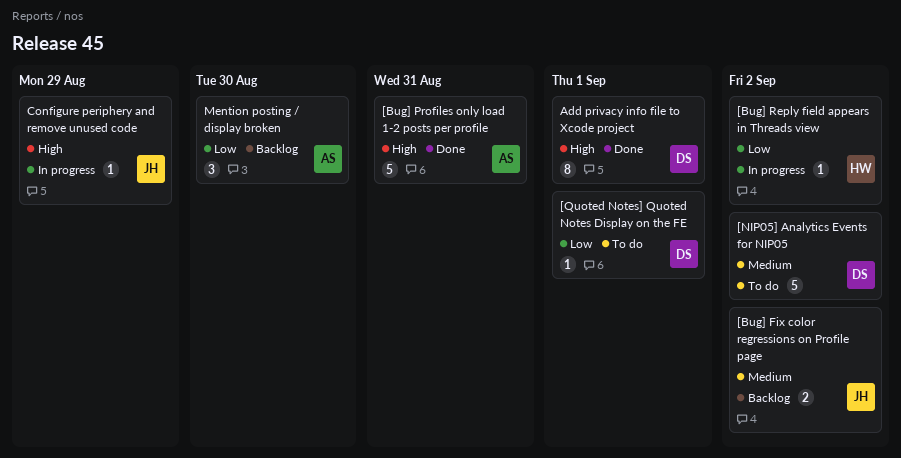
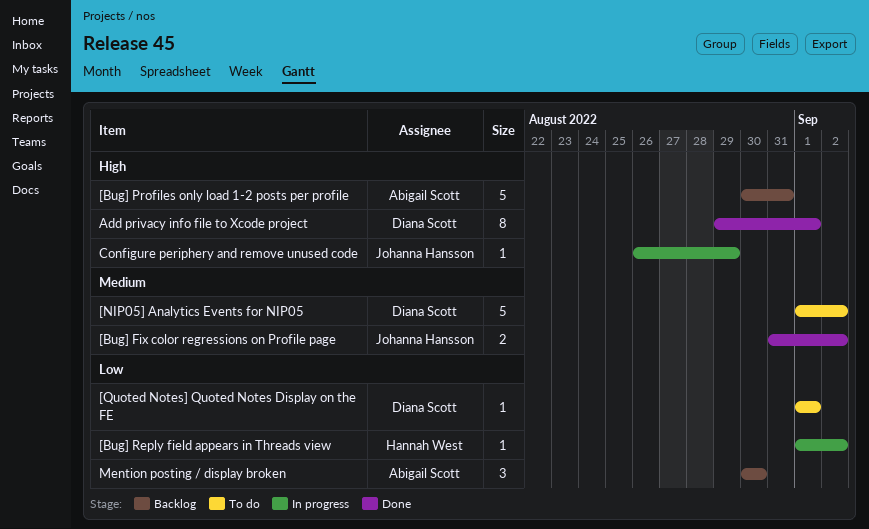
[Bug] Fix color regressions on Profile page, status: Backlog -> Done
[Bug] Profiles only load 1-2 posts per profile, status: Done -> Backlog

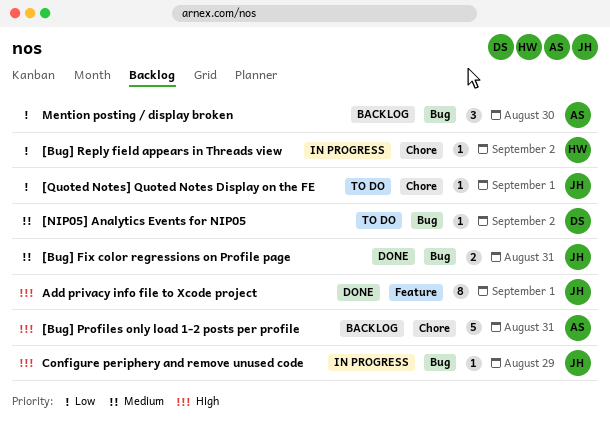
[Bug] Fix color regressions on Profile page, due: Sep 2 -> Aug 31
[NIP05] Analytics Events for NIP05, estimate: 5 -> 1
[Quoted Notes] Quoted Notes Display on the FE, owner: Diana Scott -> Johanna Hansson
Add privacy info file to Xcode project, owner: Diana Scott -> Johanna Hansson

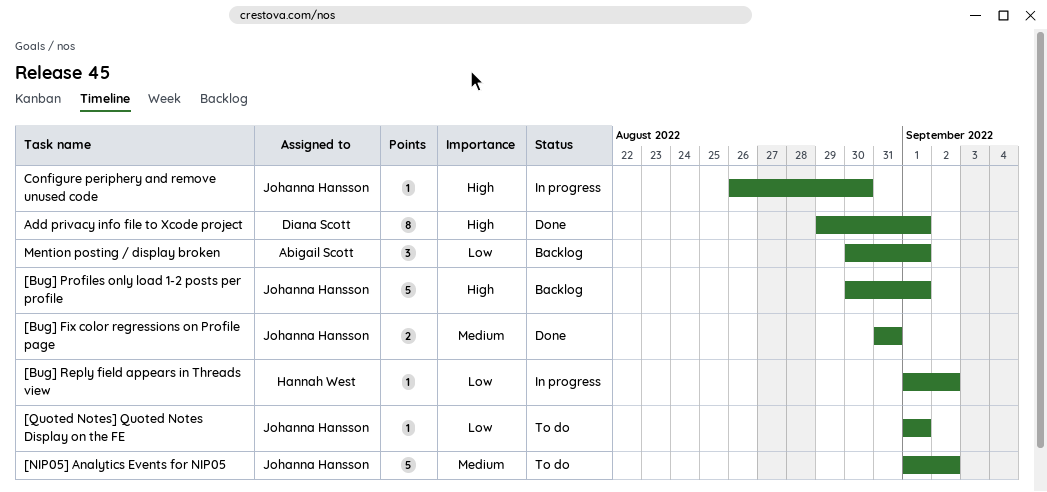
[Bug] Profiles only load 1-2 posts per profile, owner: Abigail Scott -> Johanna Hansson
[Bug] Profiles only load 1-2 posts per profile, due: Aug 31 -> Sep 1
[NIP05] Analytics Events for NIP05, owner: Diana Scott -> Johanna Hansson
[NIP05] Analytics Events for NIP05, estimate: 1 -> 5
Add privacy info file to Xcode project, owner: Johanna Hansson -> Diana Scott
Configure periphery and remove unused code, due: Aug 29 -> Aug 30
Mention posting / display broken, due: Aug 30 -> Sep 1

